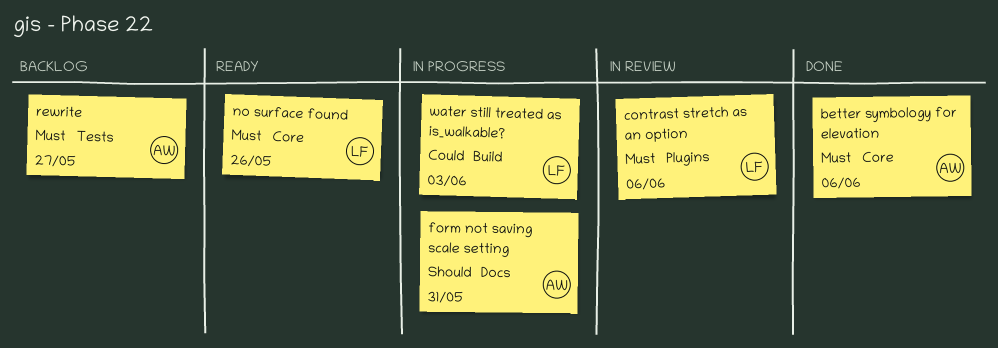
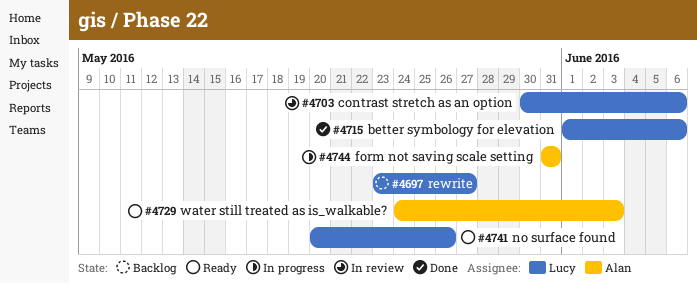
better symbology for elevation, owner: Alan -> Lucy
rewrite, owner: Alan -> Lucy
water still treated as is_walkable?, status: In progress -> Ready
water still treated as is_walkable?, owner: Lucy -> Alan

